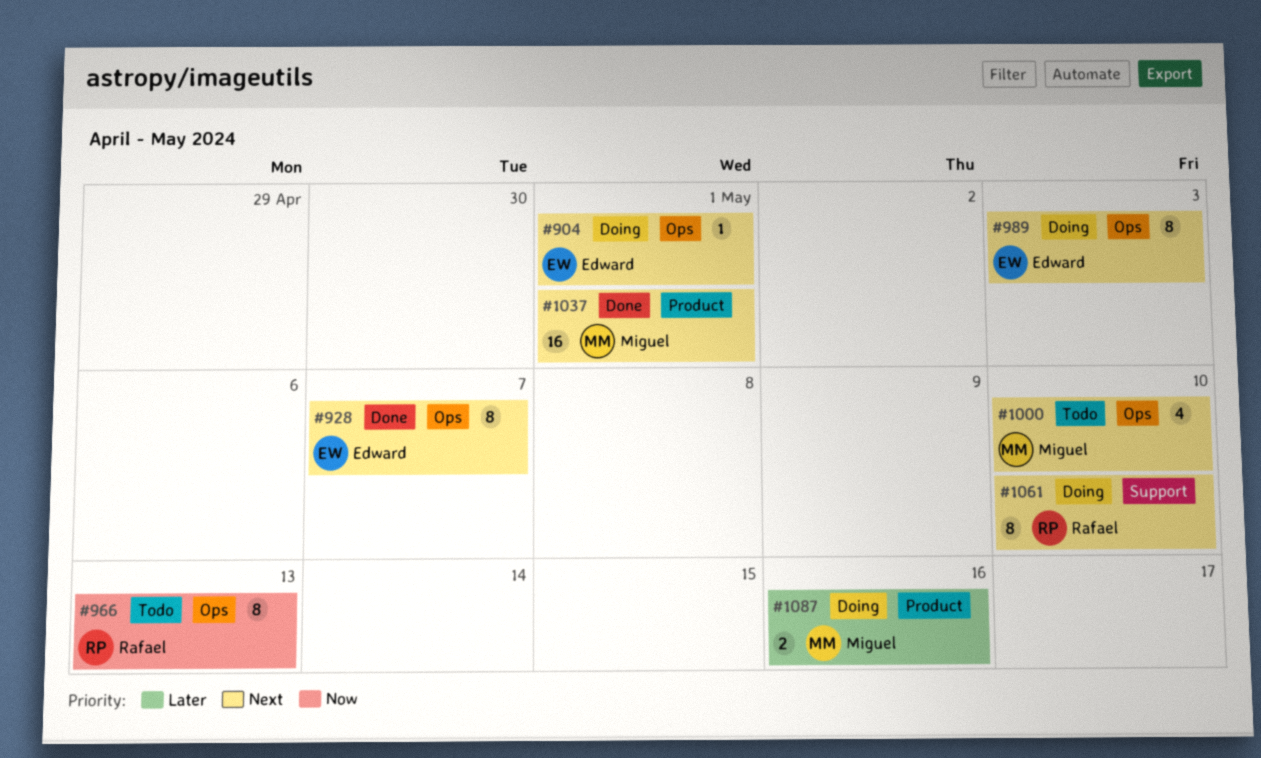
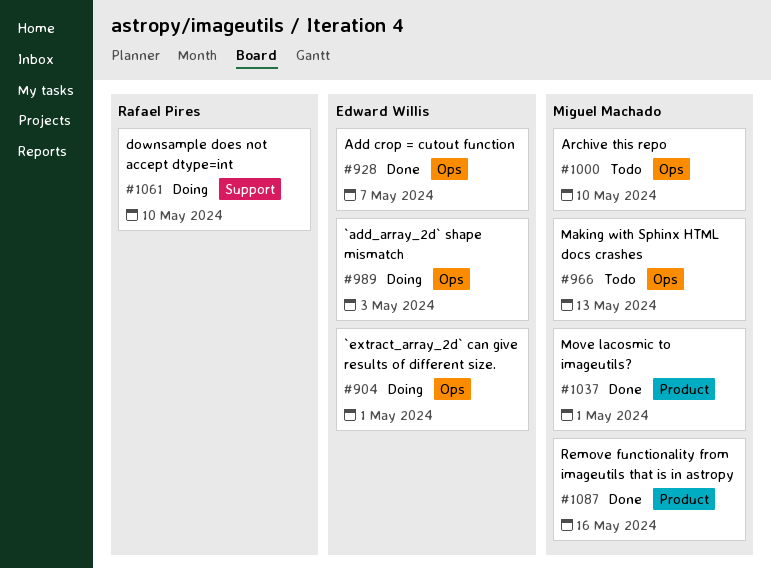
#966, owner: Rafael Pires -> Miguel Machado
#1087, status: Doing -> Done

